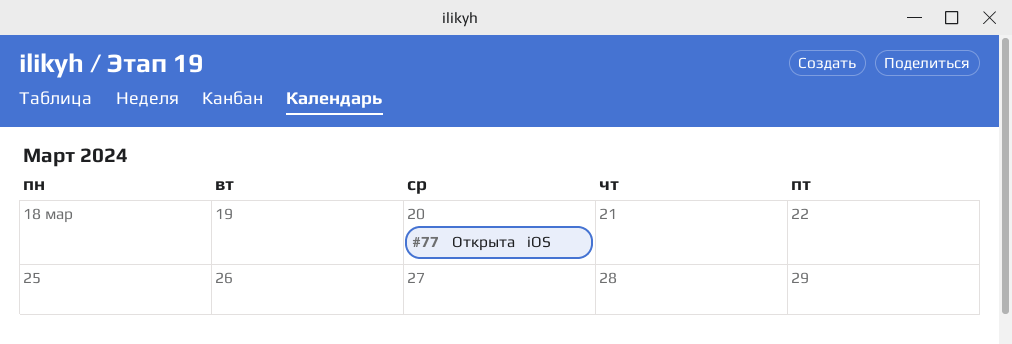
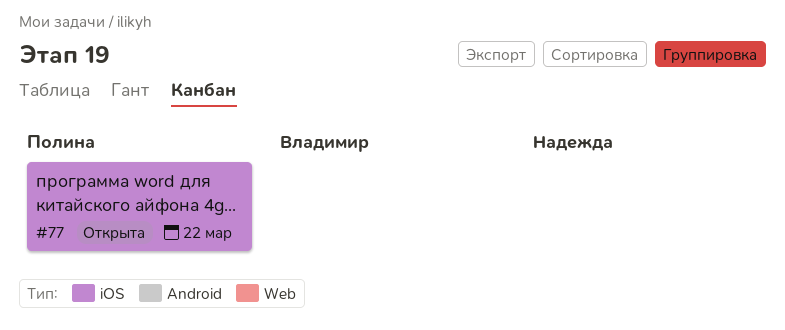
#77, due: Mar 20 -> Mar 22

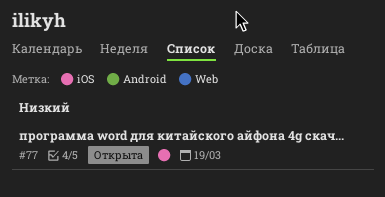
#77, due: Mar 22 -> Mar 19

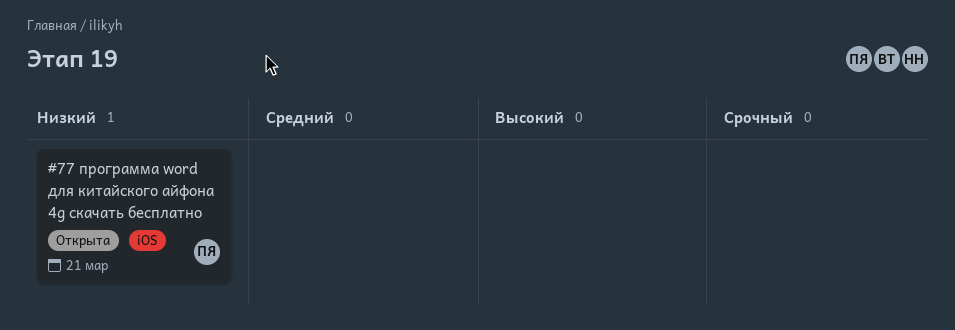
#77, due: Mar 19 -> Mar 21

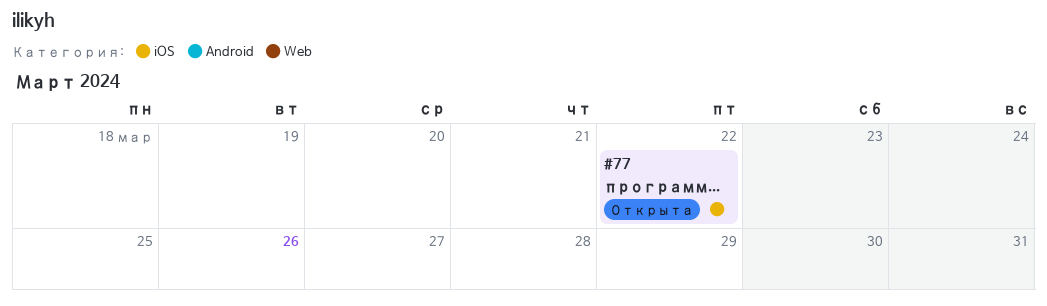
#77, due: Mar 21 -> Mar 22

